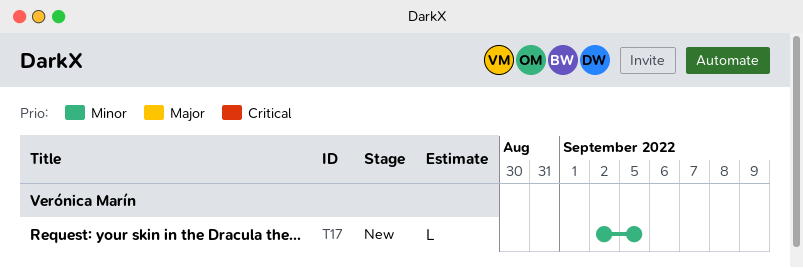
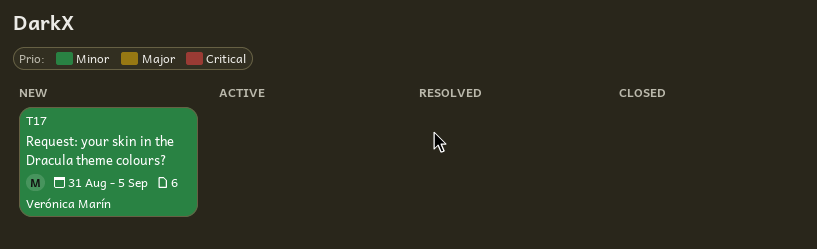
T17, estimate: L -> M
T17, start: Sep 2 -> Aug 31

